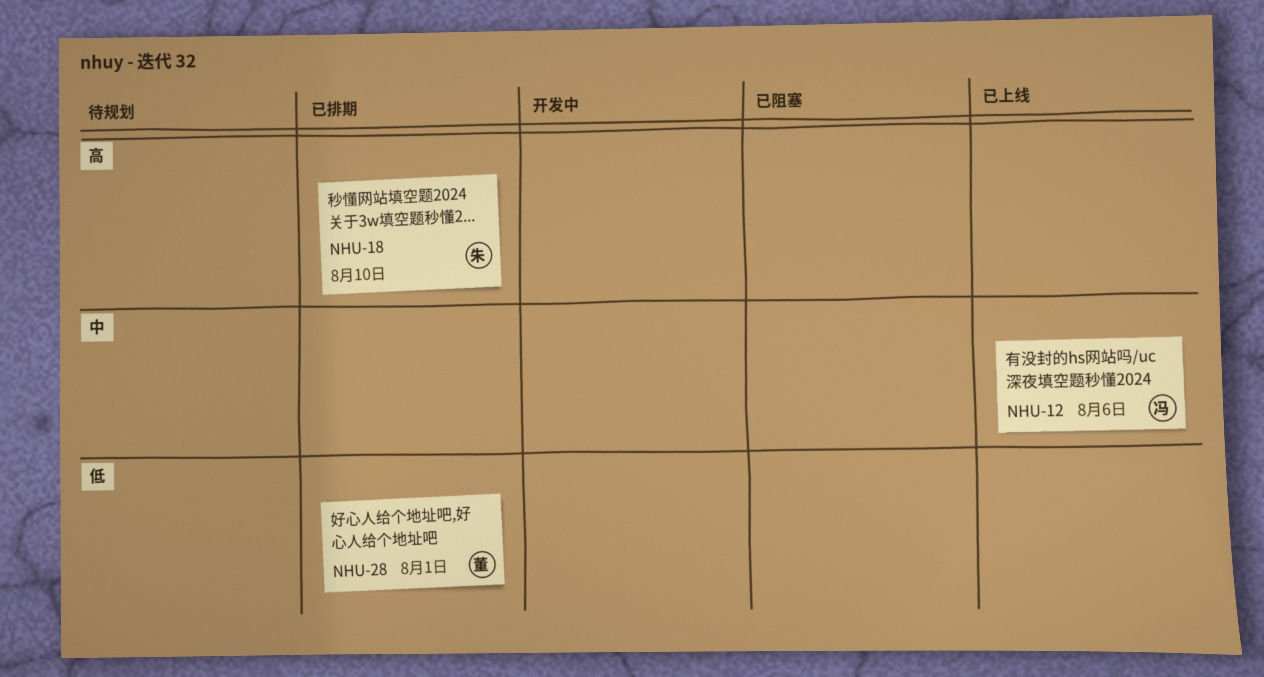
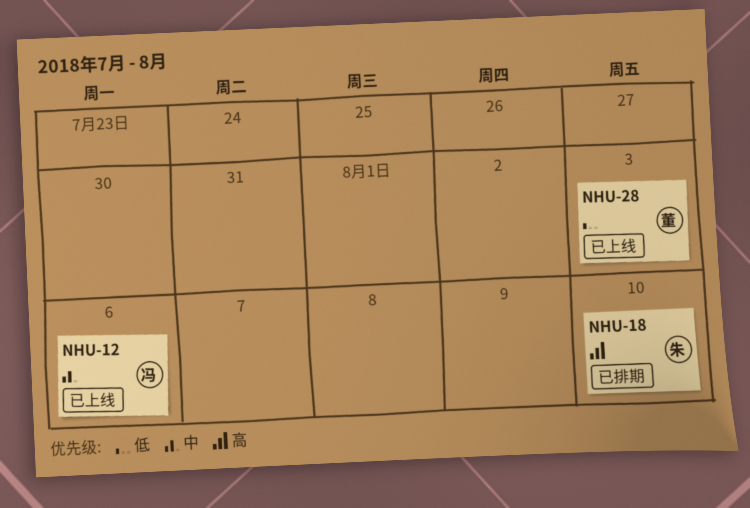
NHU-28, status: 已排期 -> 已上线
NHU-28, due: Aug 1 -> Aug 3

